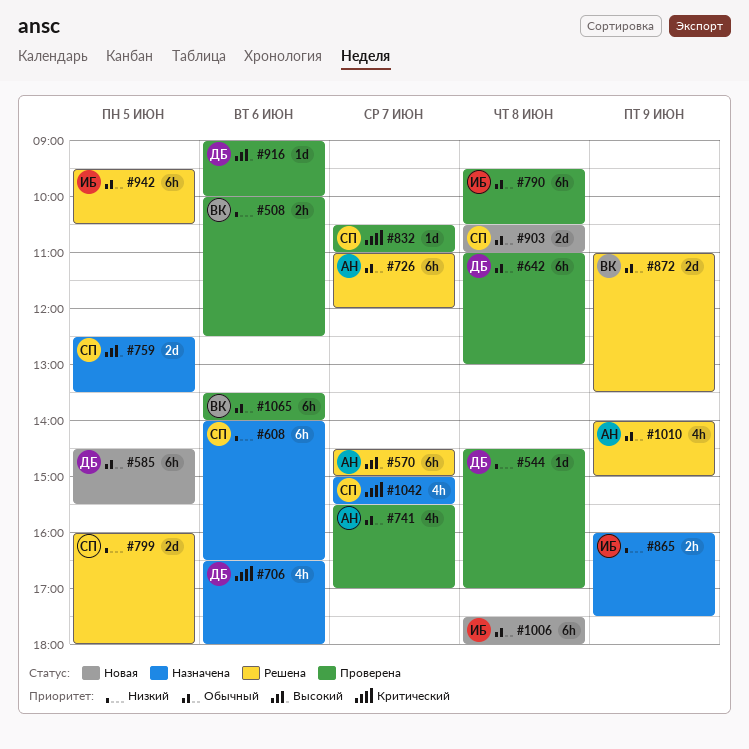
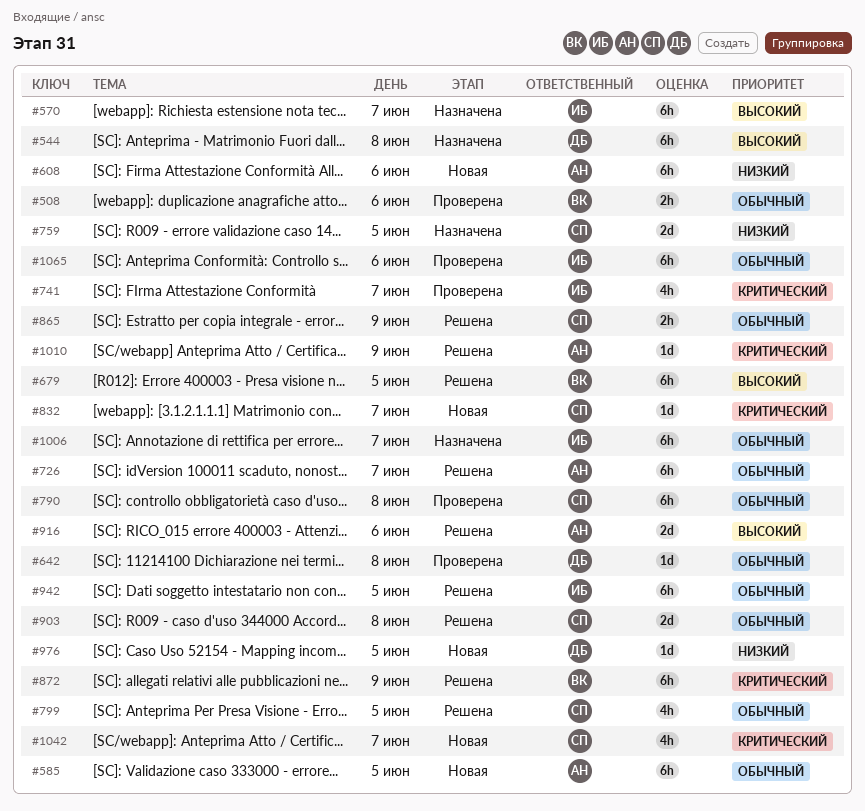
#508, priority: Низкий -> Обычный
#544, status: Проверена -> Назначена
#544, priority: Низкий -> Высокий
#544, estimate: 1d -> 6h
#570, status: Решена -> Назначена
#570, owner: АН -> ИБ
#585, owner: ДБ -> АН
#608, status: Назначена -> Новая
#608, owner: СП -> АН
#642, estimate: 6h -> 1d
#679: none -> present
#706: present -> none
#741, owner: АН -> ИБ
#741, priority: Обычный -> Критический
#759, priority: Высокий -> Низкий
#790, owner: ИБ -> СП
#799, priority: Низкий -> Обычный
#799, estimate: 2d -> 4h
#832, status: Проверена -> Новая
#865, status: Назначена -> Решена
#865, owner: ИБ -> СП
#865, priority: Низкий -> Обычный
#872, priority: Обычный -> Критический
#872, estimate: 2d -> 6h
#903, status: Новая -> Решена
#916, status: Проверена -> Решена
#916, owner: ДБ -> АН
#916, estimate: 1d -> 2d
#976: none -> present
#1006, status: Новая -> Назначена
#1006, day: Jun 8 -> Jun 7
#1010, priority: Обычный -> Критический
#1010, estimate: 4h -> 1d
#1042, status: Назначена -> Новая
#1065, owner: ВК -> ИБ

